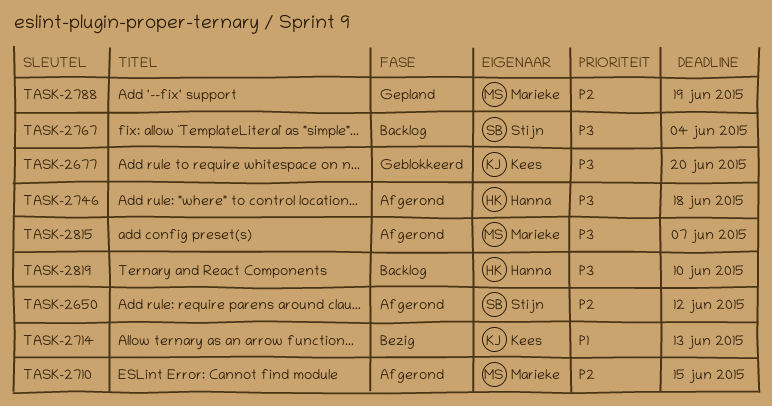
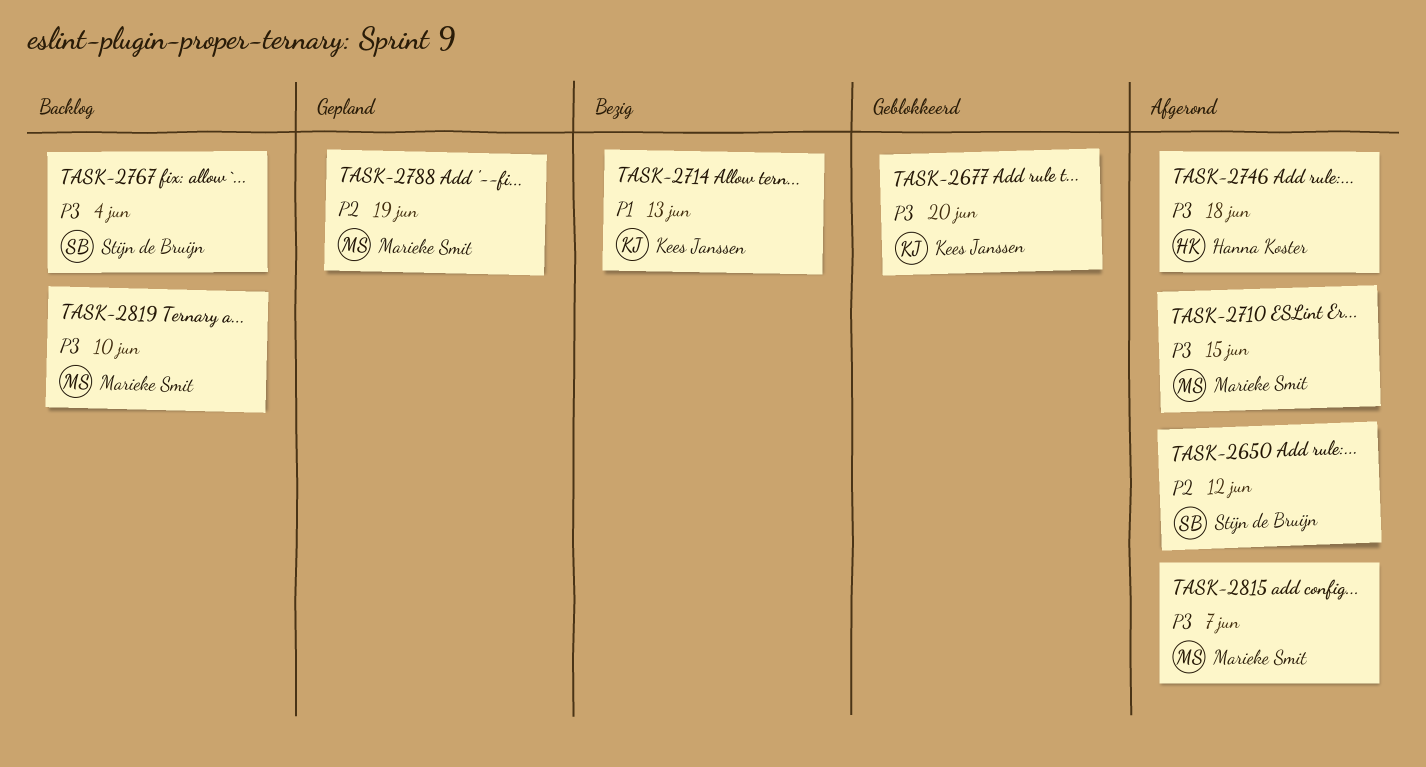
TASK-2710, priority: P2 -> P3
TASK-2819, owner: Hanna Koster -> Marieke Smit

